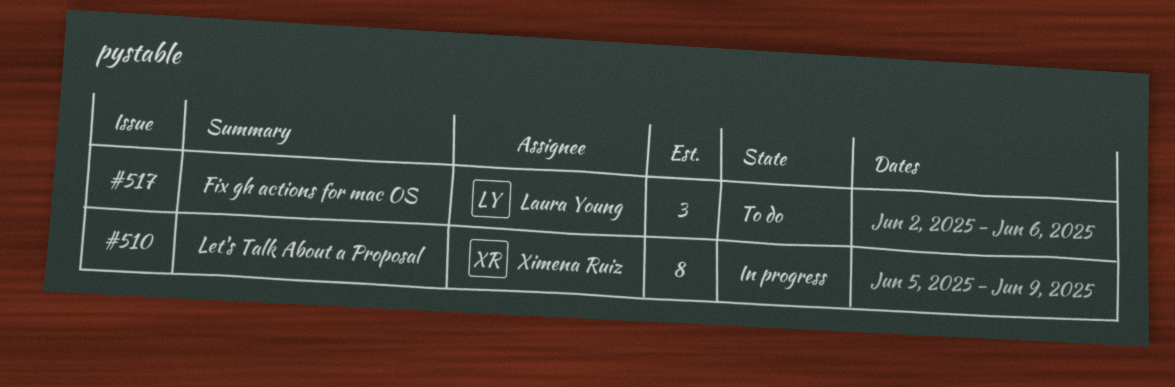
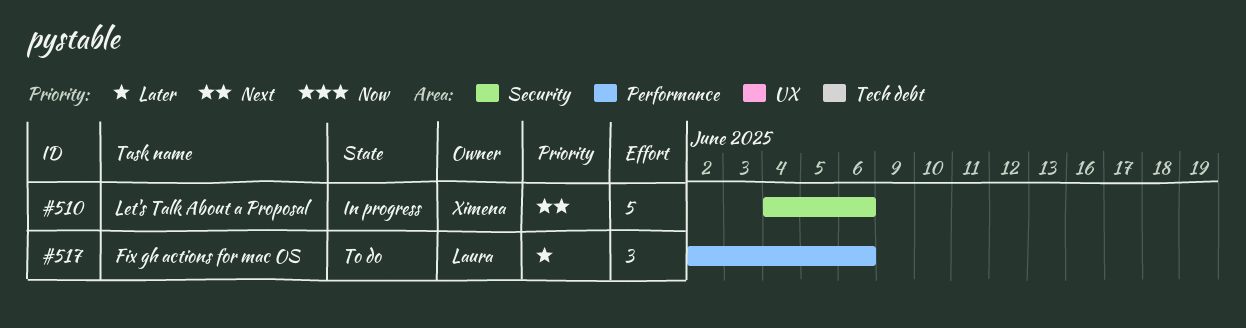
#510, estimate: 8 -> 5
#510, start: Jun 5 -> Jun 4
#510, due: Jun 9 -> Jun 6

